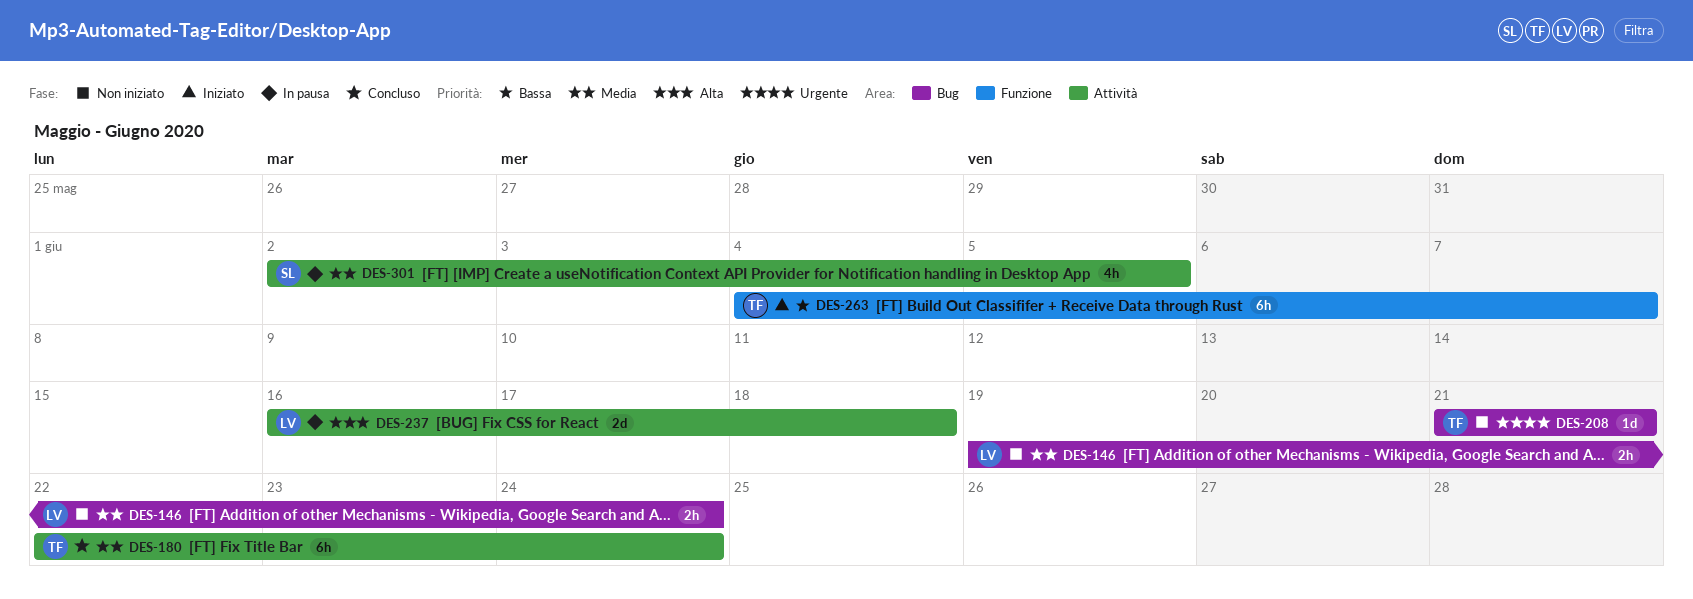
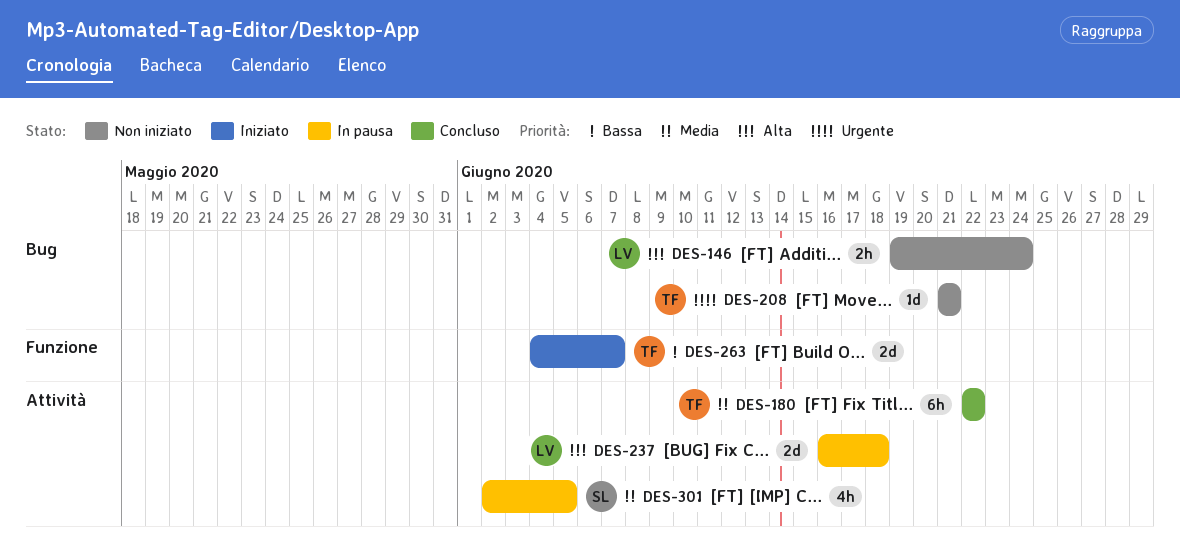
DES-146, priority: Media -> Alta
DES-180, due: Jun 24 -> Jun 22
DES-263, estimate: 6h -> 2d

